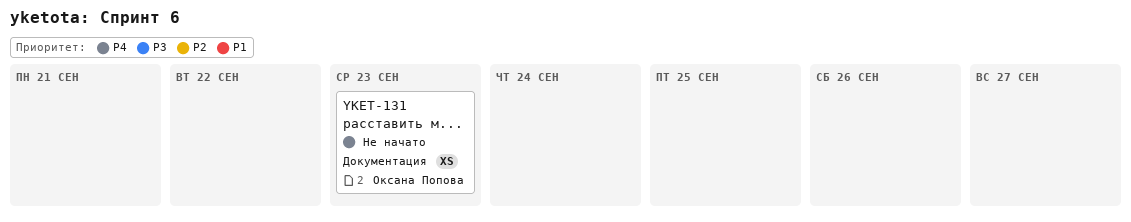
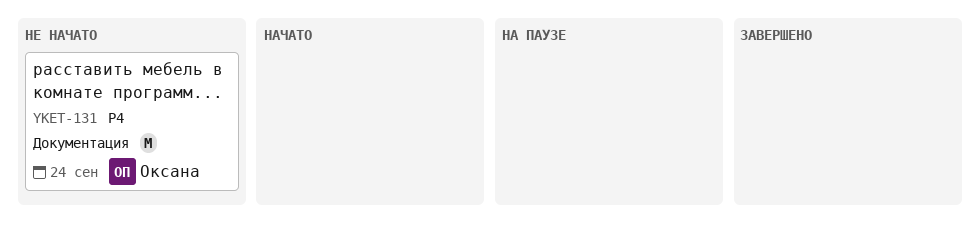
YKET-131, estimate: XS -> M
YKET-131, due: Sep 23 -> Sep 24

